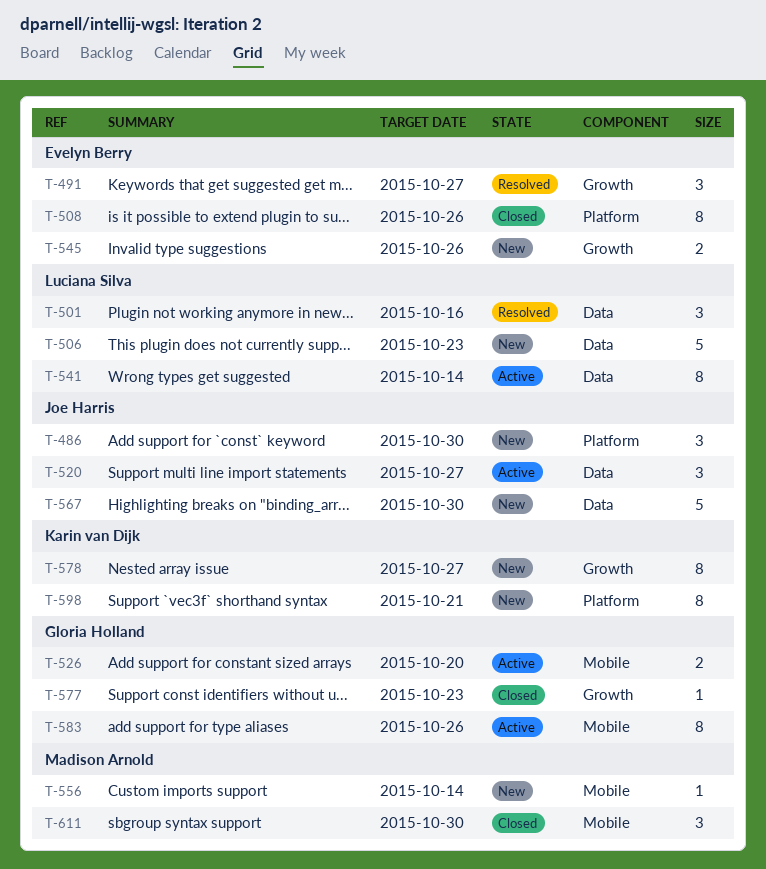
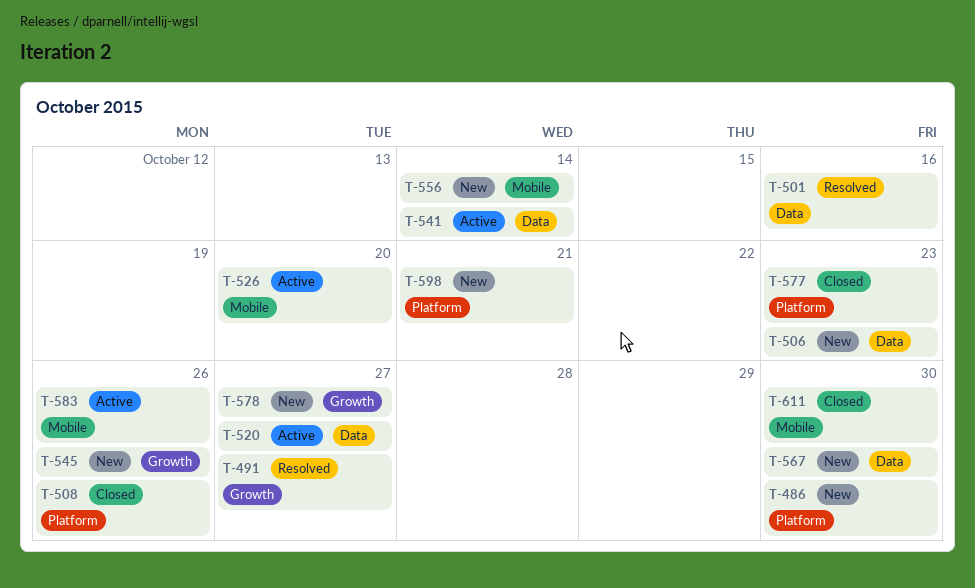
T-577, label: Growth -> Platform

